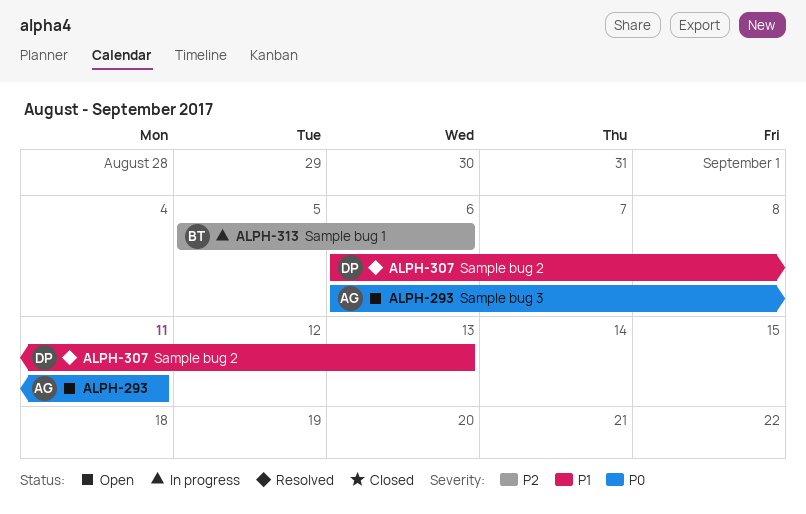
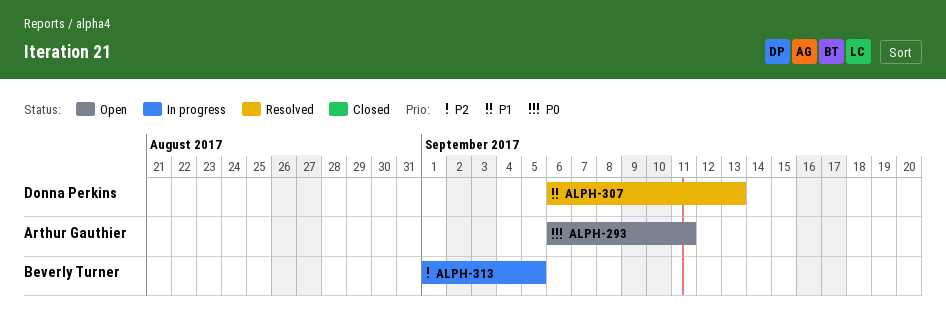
ALPH-313, start: Sep 5 -> Sep 1
ALPH-313, due: Sep 6 -> Sep 5

